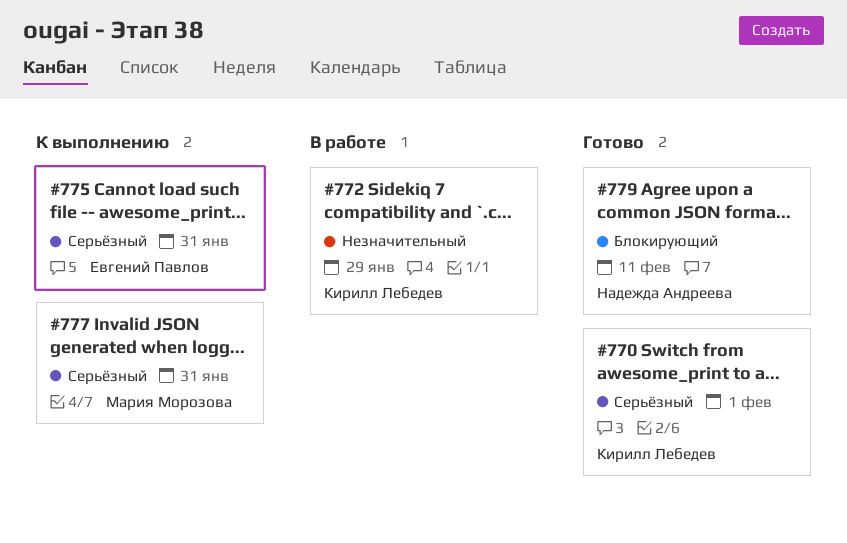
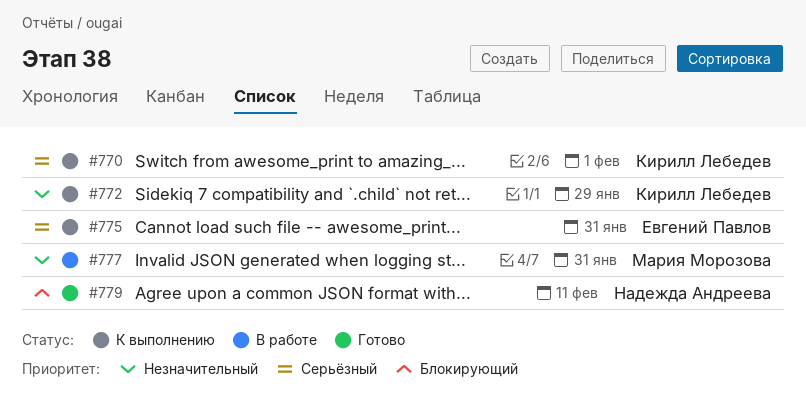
#770, status: Готово -> К выполнению
#772, status: В работе -> К выполнению
#777, status: К выполнению -> В работе
#777, priority: Серьёзный -> Незначительный

